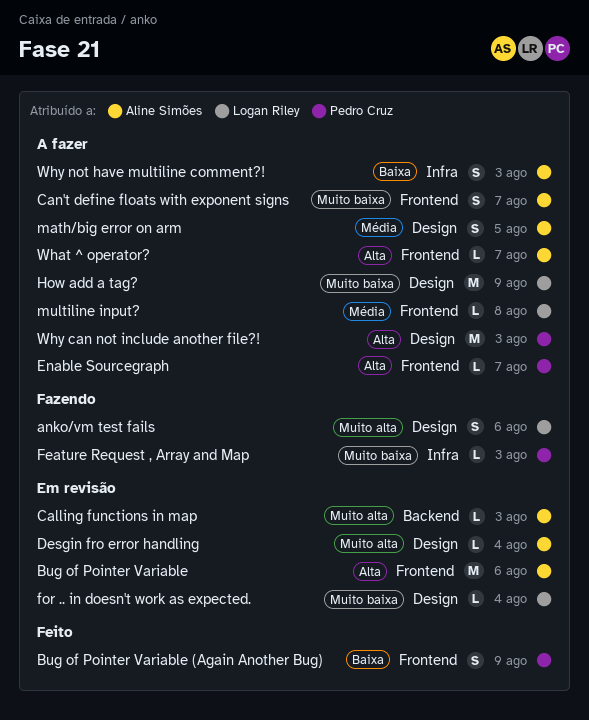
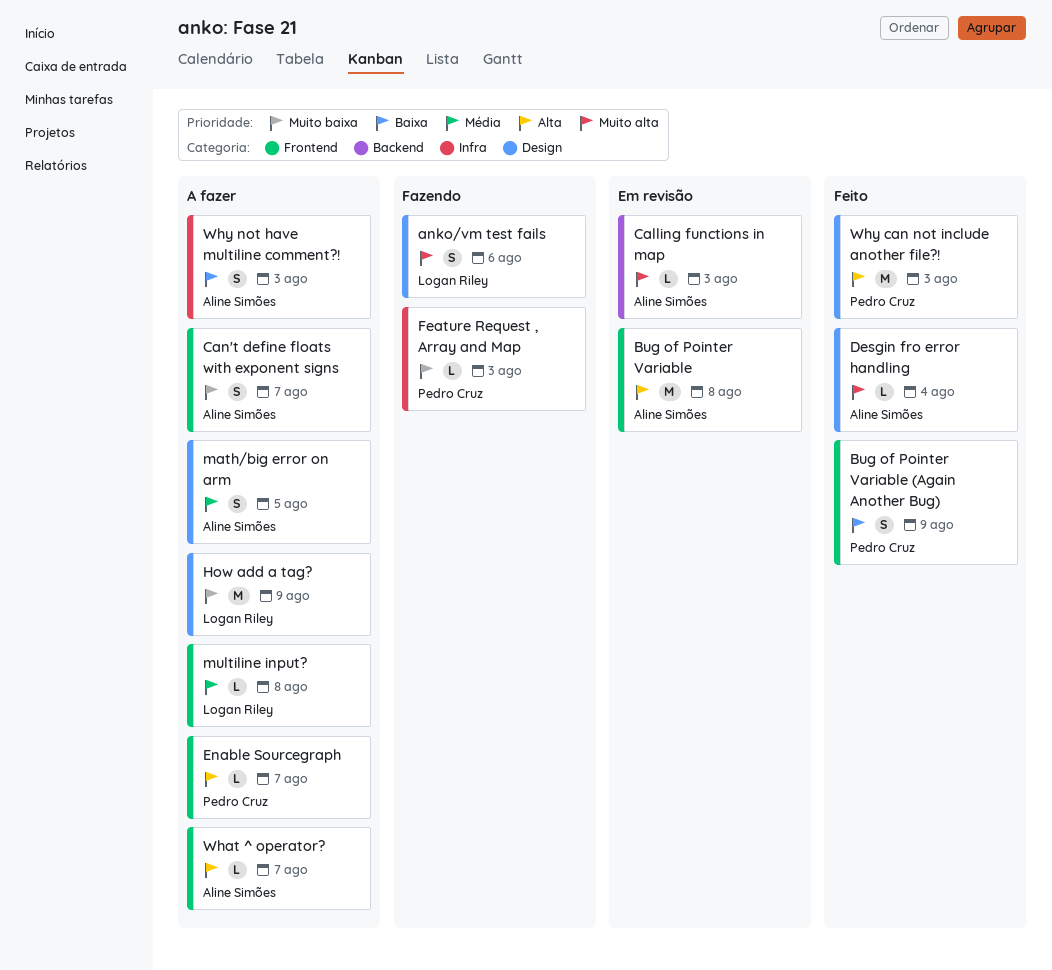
Bug of Pointer Variable, due: Aug 6 -> Aug 8
Desgin fro error handling, status: Em revisão -> Feito
for .. in doesn't work as expected.: present -> none
Why can not include another file?!, status: A fazer -> Feito

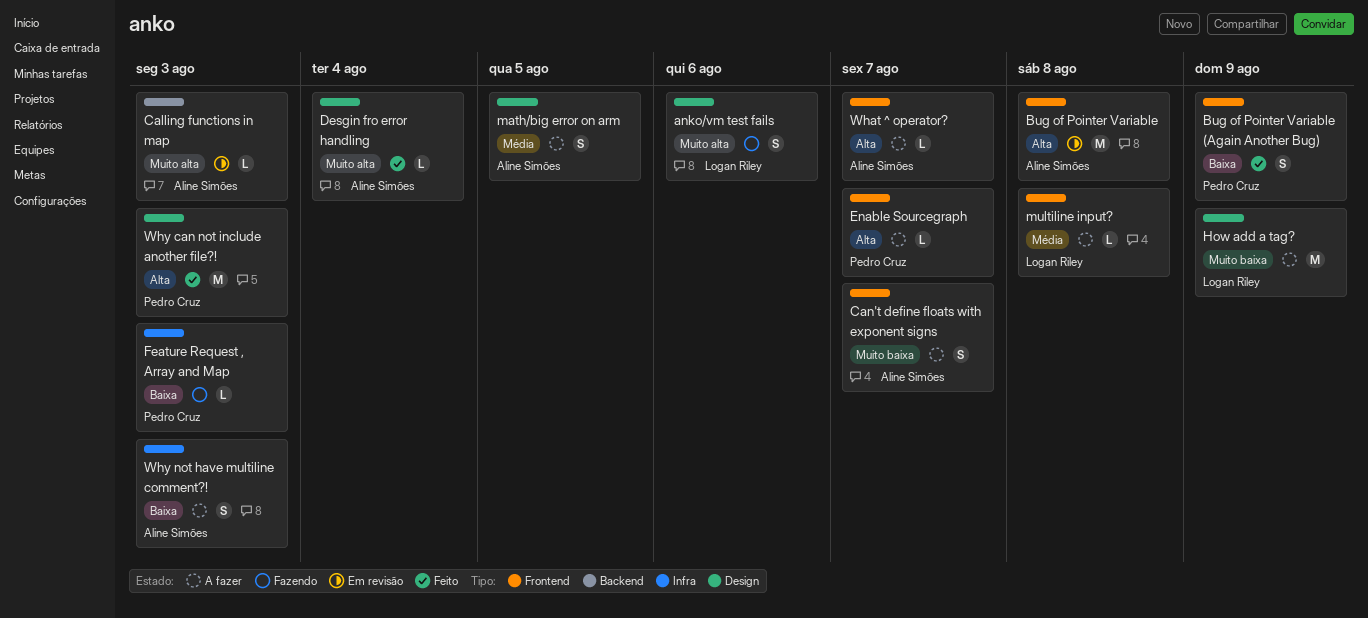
Feature Request , Array and Map, priority: Muito baixa -> Baixa

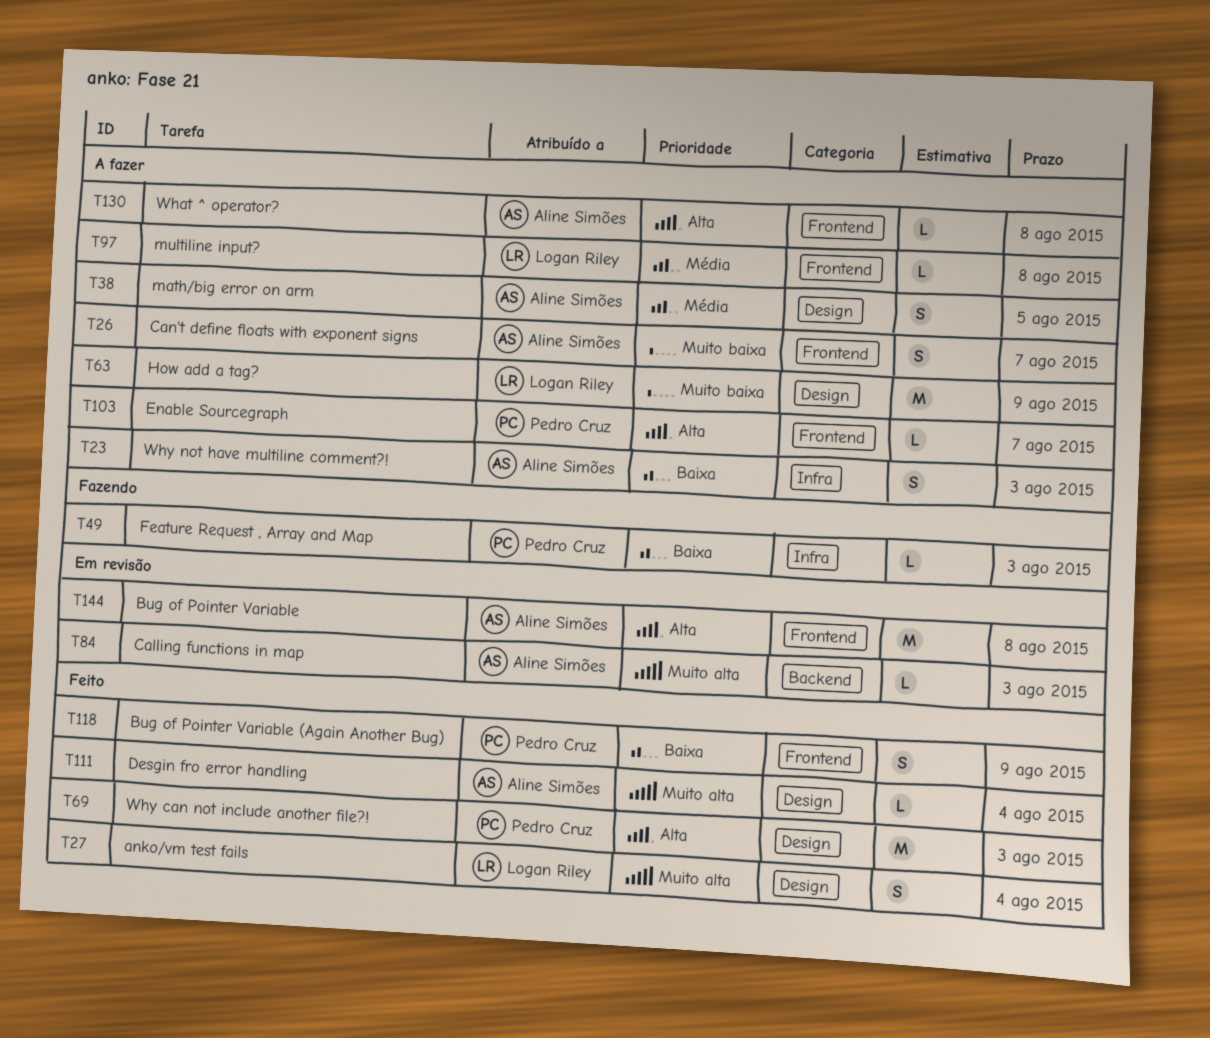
anko/vm test fails, status: Fazendo -> Feito
anko/vm test fails, due: Aug 6 -> Aug 4
What ^ operator?, due: Aug 7 -> Aug 8

